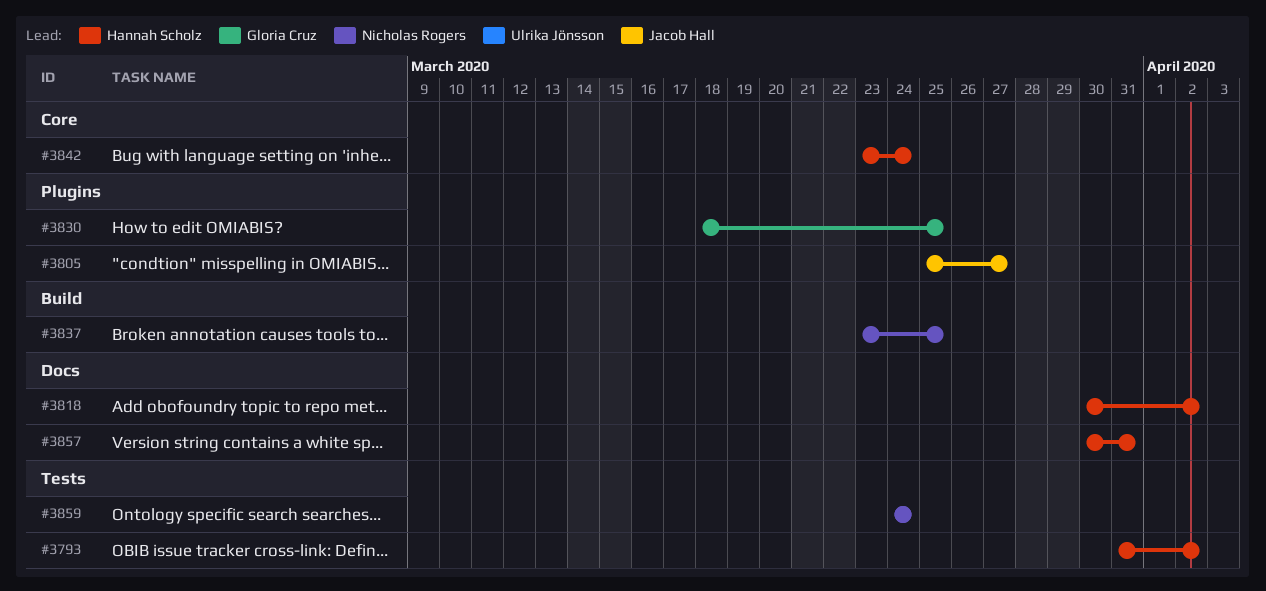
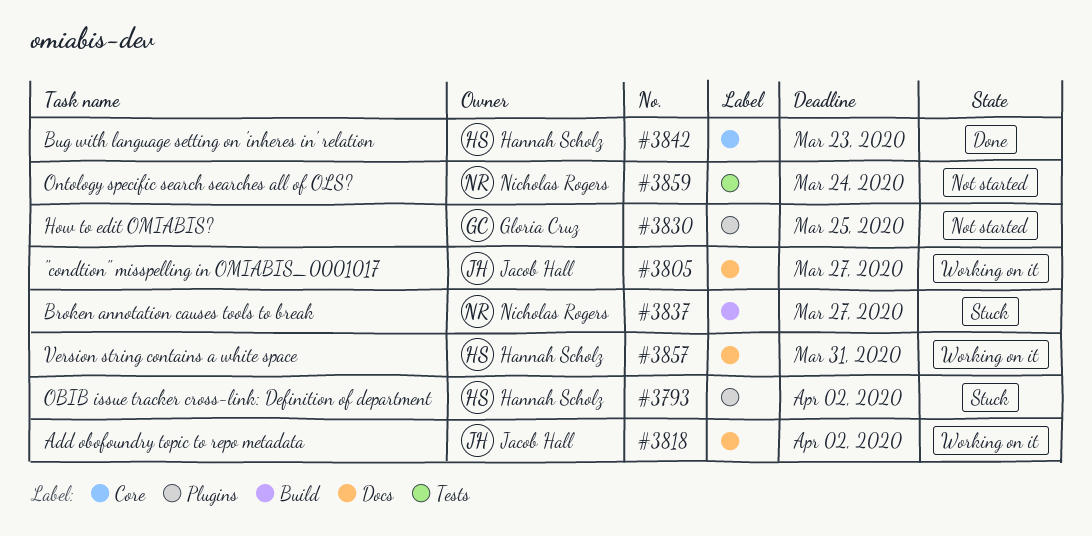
#3793, label: Tests -> Plugins
#3805, label: Plugins -> Docs
#3818, owner: Hannah Scholz -> Jacob Hall
#3837, due: Mar 25 -> Mar 27
#3842, due: Mar 24 -> Mar 23

